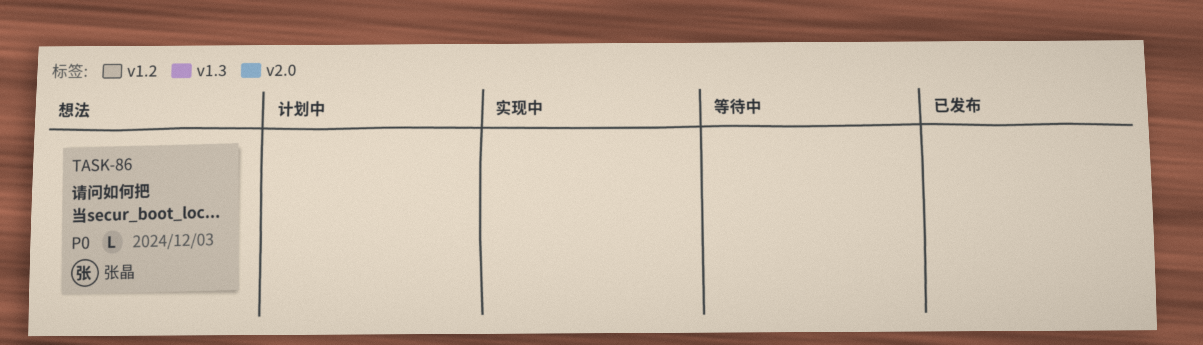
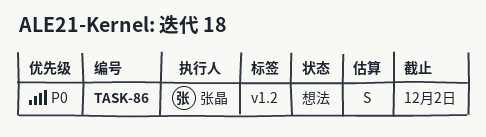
TASK-86, estimate: L -> S
TASK-86, due: Dec 3 -> Dec 2

